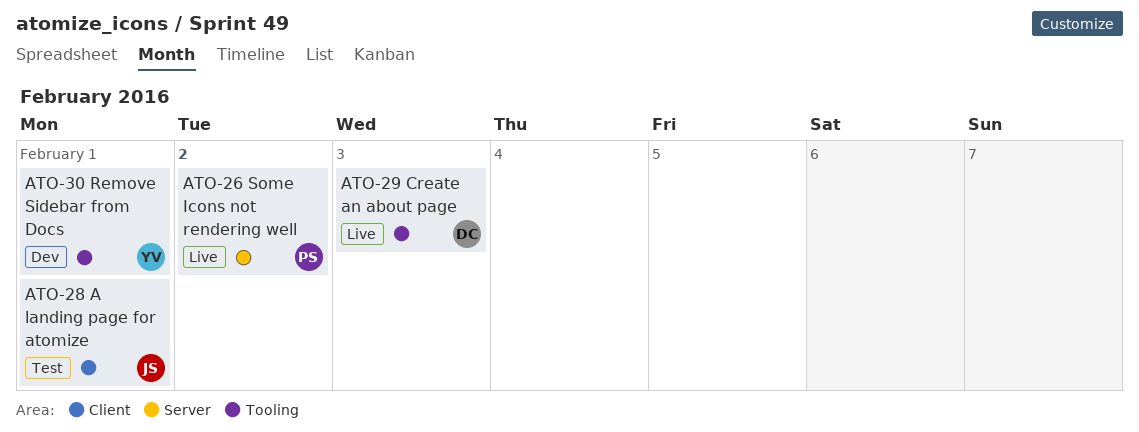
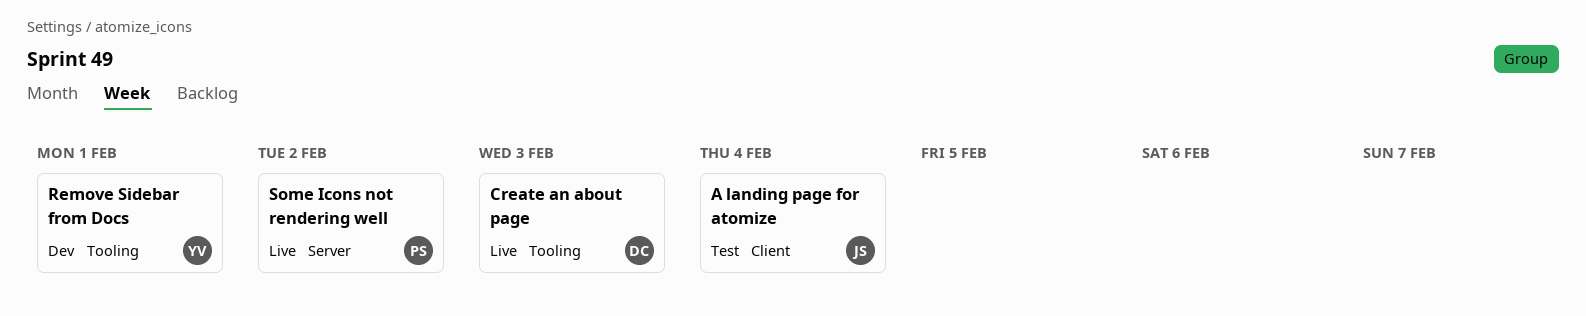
A landing page for atomize, due: Feb 1 -> Feb 4

